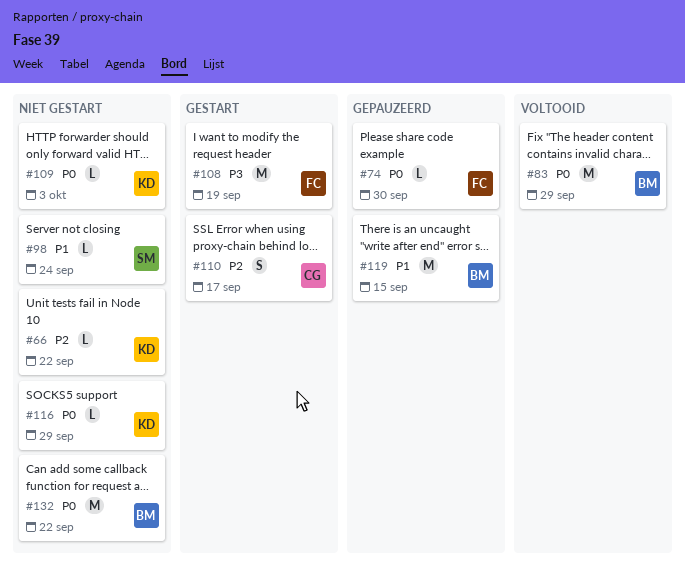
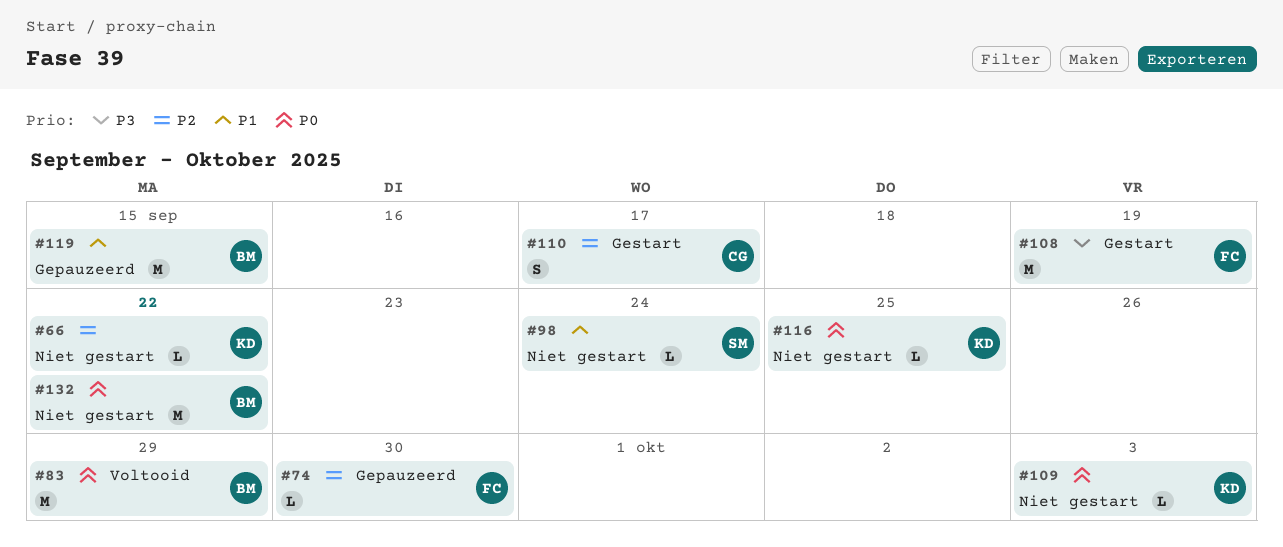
#74, priority: P0 -> P2
#116, due: Sep 29 -> Sep 25

